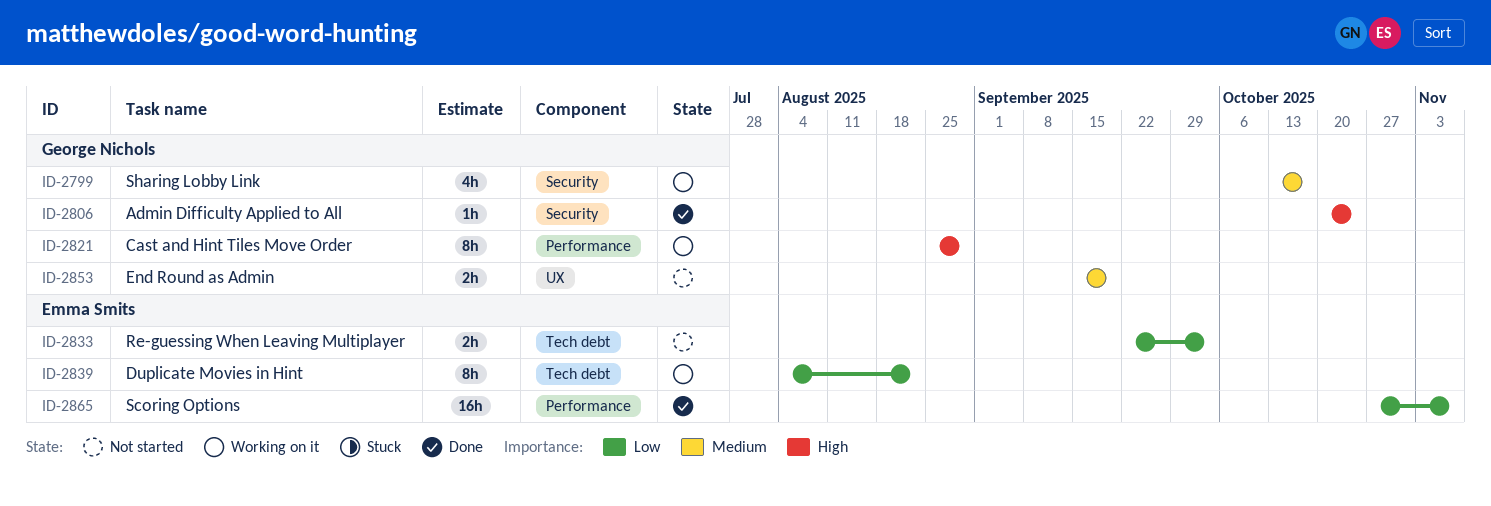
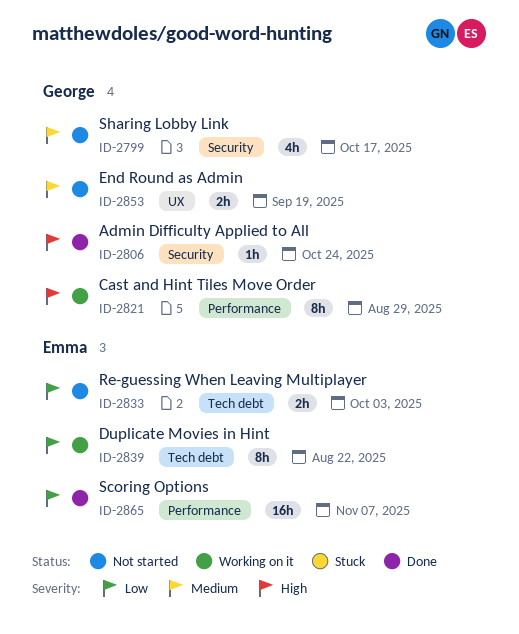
ID-2799, status: Working on it -> Not started

